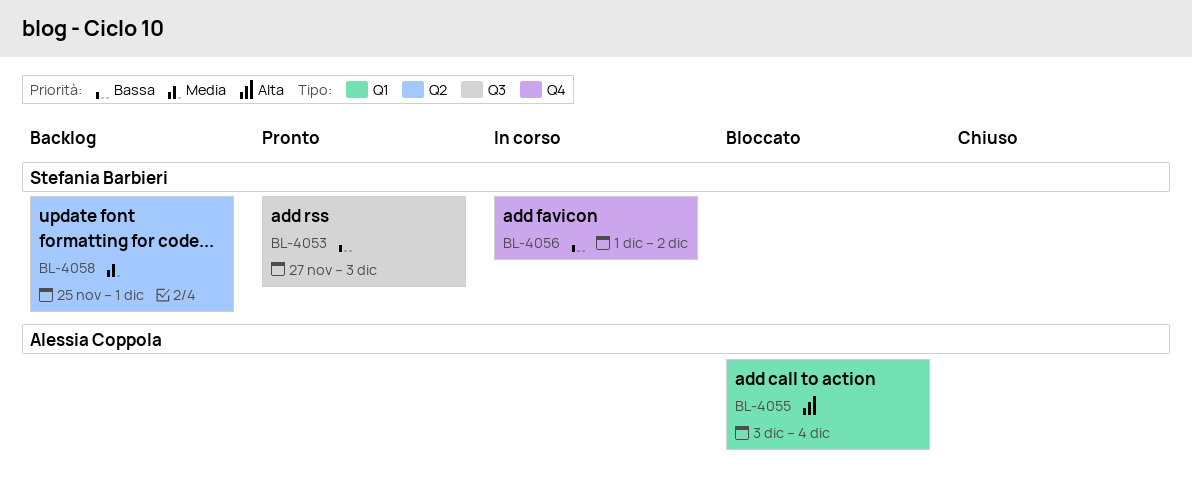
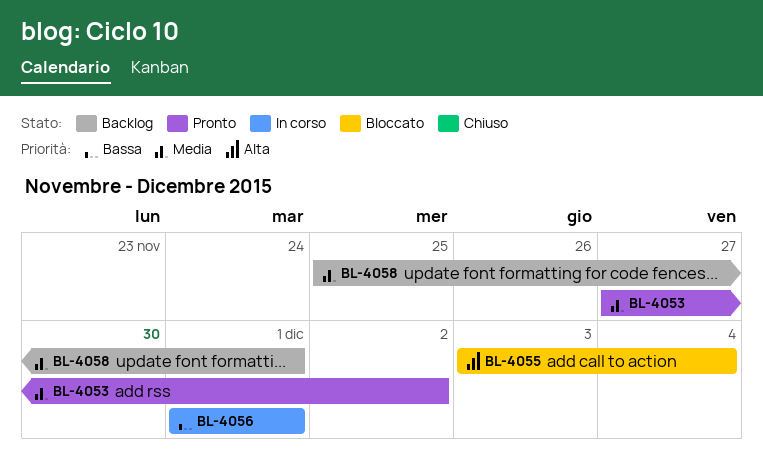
BL-4053, priority: Bassa -> Media
BL-4053, due: Dec 3 -> Dec 2
BL-4056, due: Dec 2 -> Dec 1

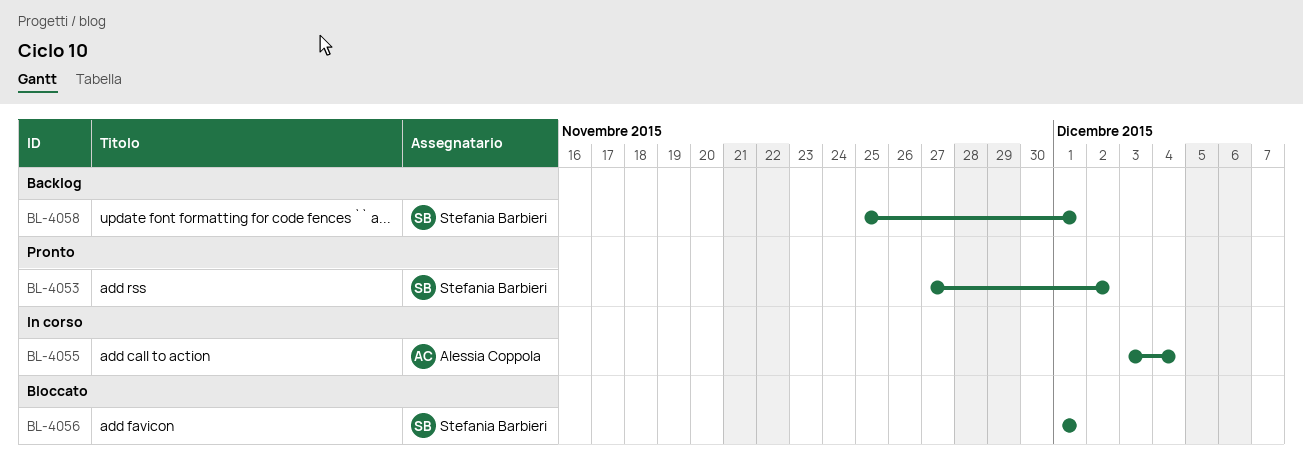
BL-4055, status: Bloccato -> In corso
BL-4056, status: In corso -> Bloccato

